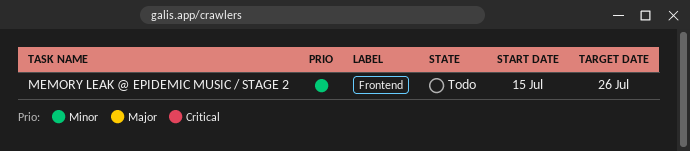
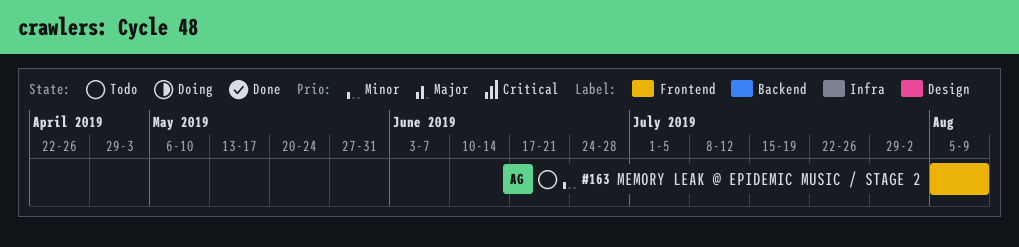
MEMORY LEAK @ EPIDEMIC MUSIC / STAGE 2, start: Jul 15 -> Aug 5
MEMORY LEAK @ EPIDEMIC MUSIC / STAGE 2, due: Jul 26 -> Aug 9

